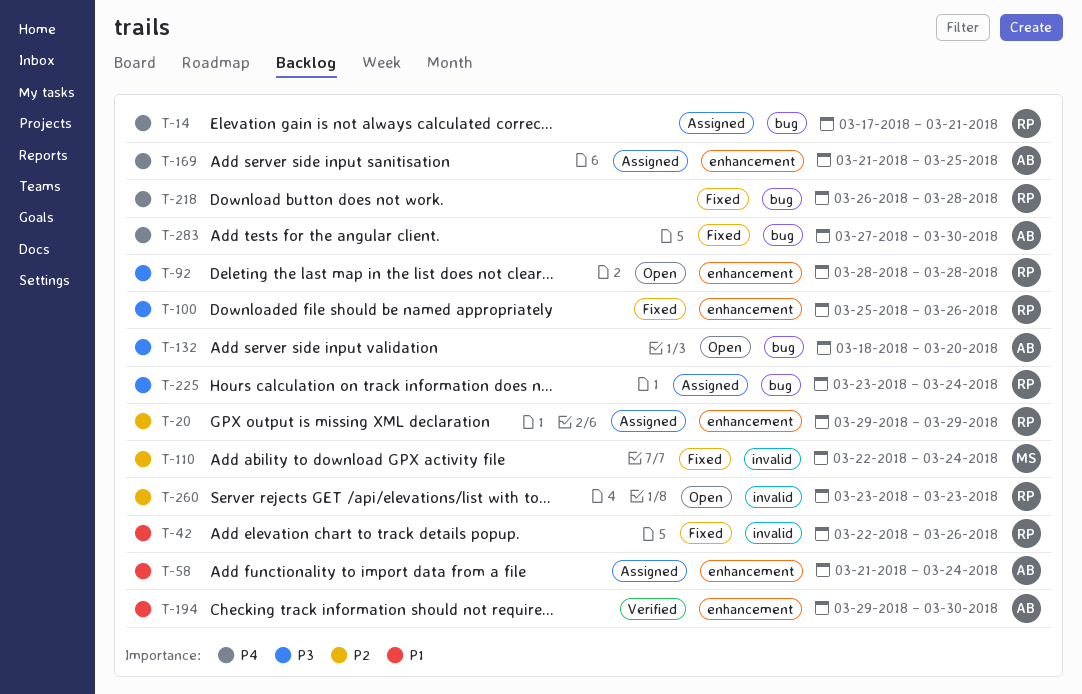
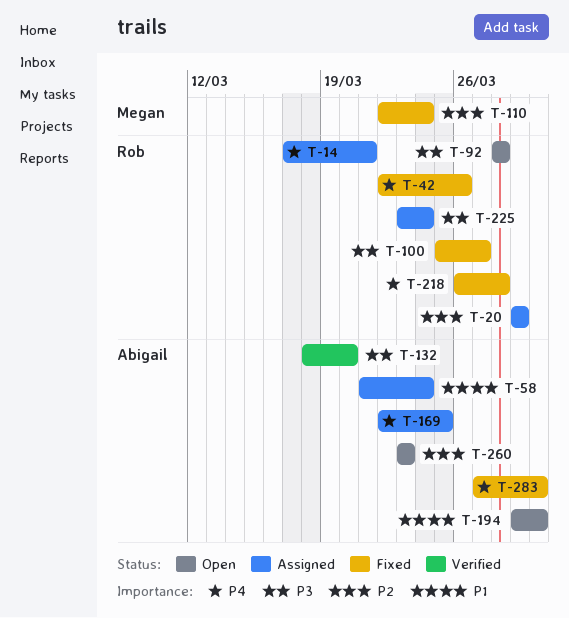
T-42, priority: P1 -> P4
T-100, due: Mar 26 -> Mar 27
T-132, status: Open -> Verified
T-169, start: Mar 21 -> Mar 22
T-194, status: Verified -> Open
T-260, owner: Rob -> Abigail

